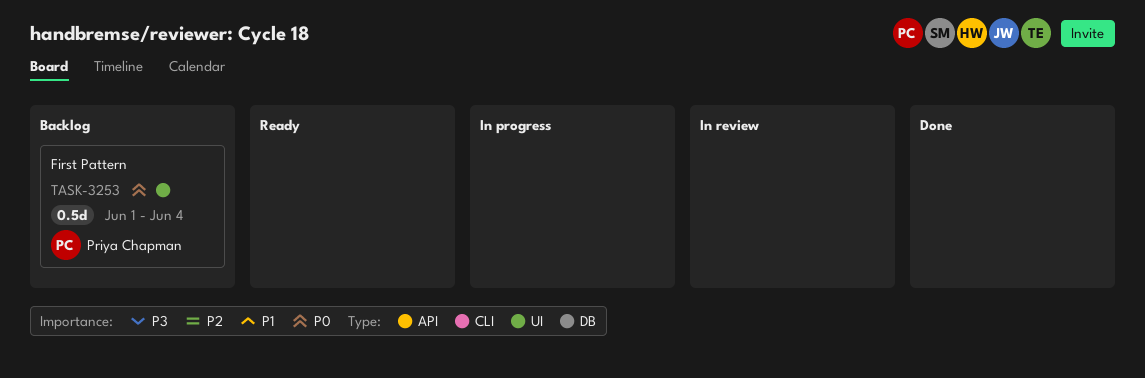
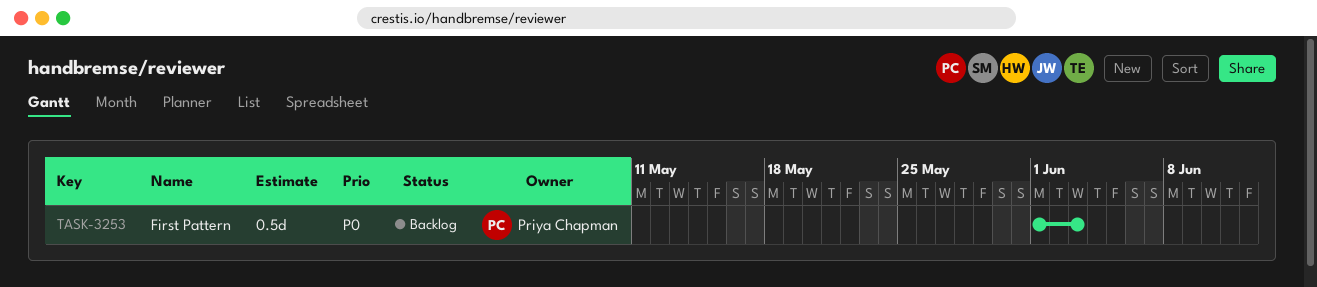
TASK-3253, due: Jun 4 -> Jun 3

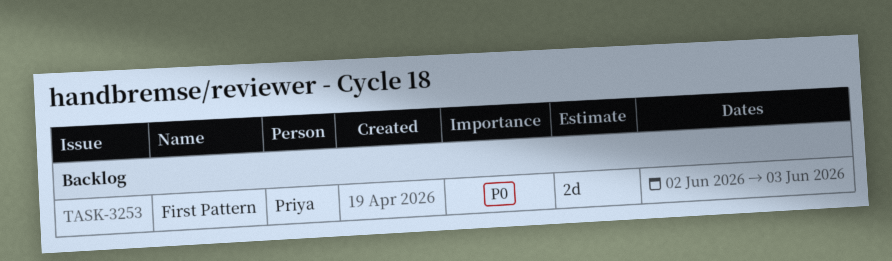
TASK-3253, estimate: 0.5d -> 2d
TASK-3253, start: Jun 1 -> Jun 2

